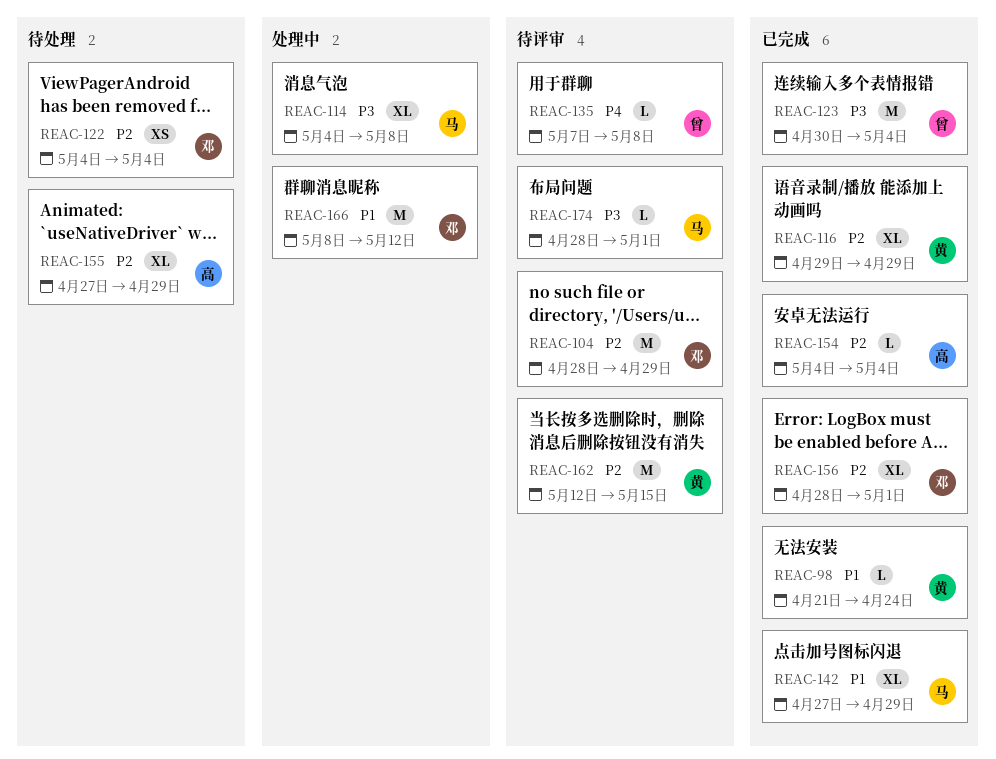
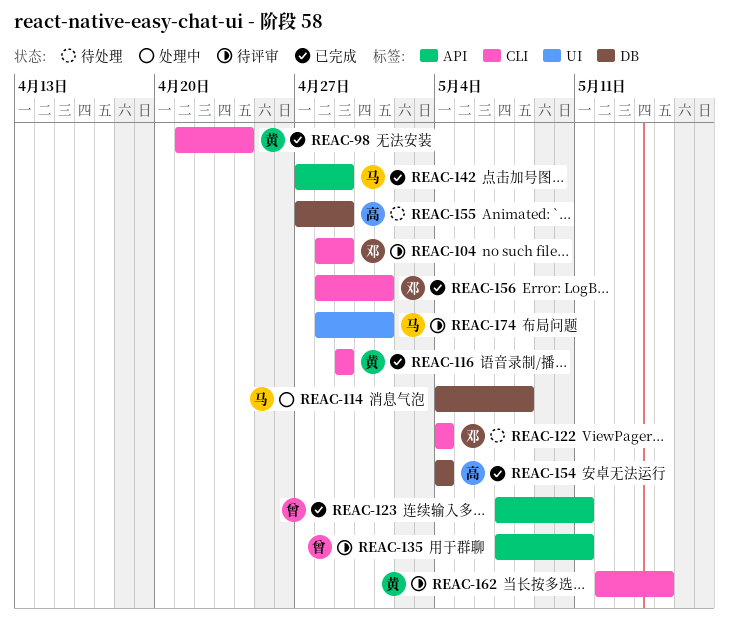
REAC-123, start: Apr 30 -> May 7
REAC-123, due: May 4 -> May 11
REAC-135, due: May 8 -> May 11
REAC-166: present -> none

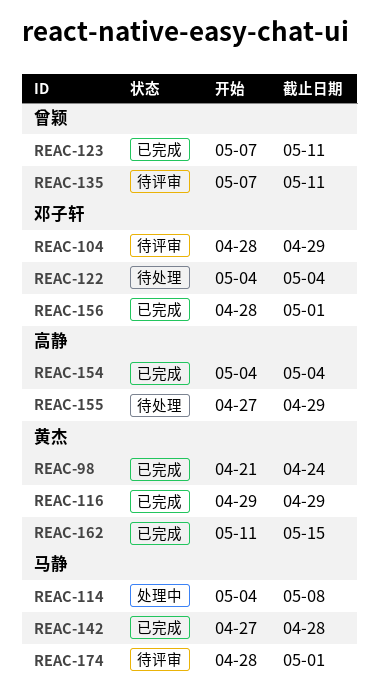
REAC-142, due: Apr 29 -> Apr 28
REAC-162, status: 待评审 -> 已完成
REAC-162, start: May 12 -> May 11

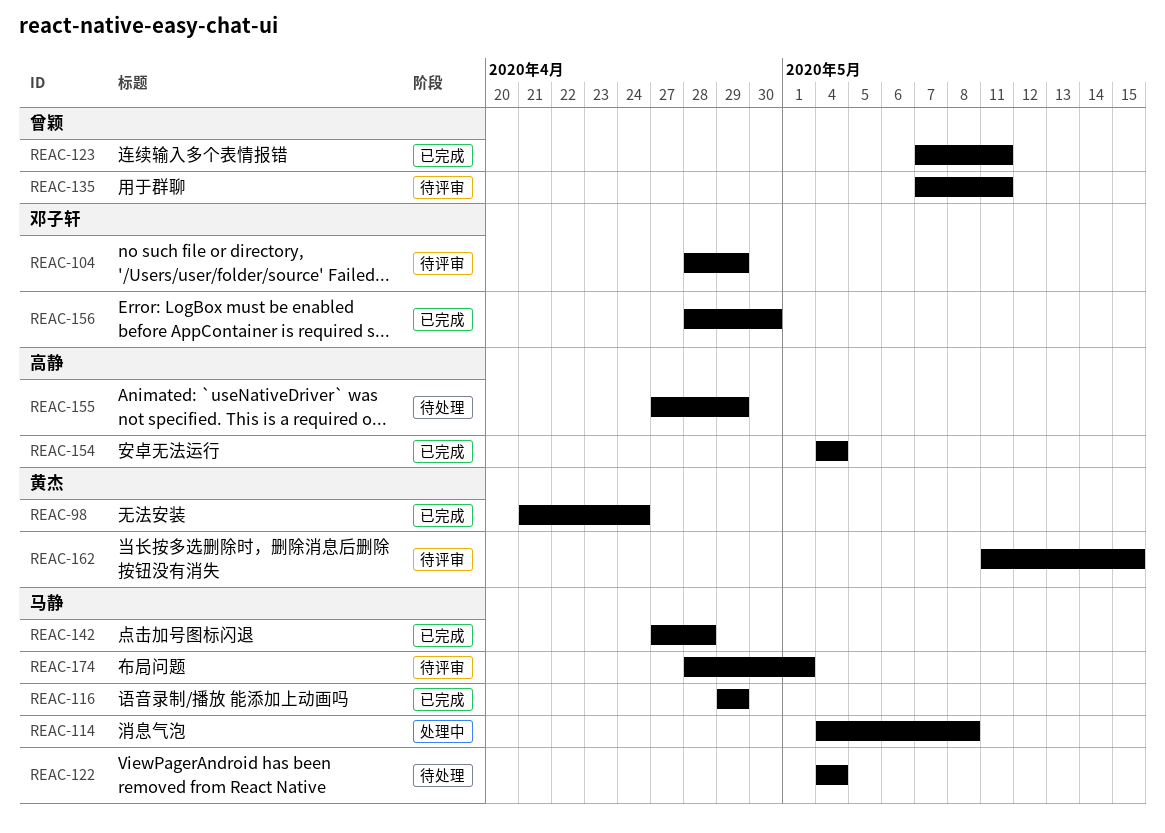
REAC-116, owner: 黄杰 -> 马静
REAC-122, owner: 邓子轩 -> 马静
REAC-156, due: May 1 -> Apr 30
REAC-162, status: 已完成 -> 待评审

